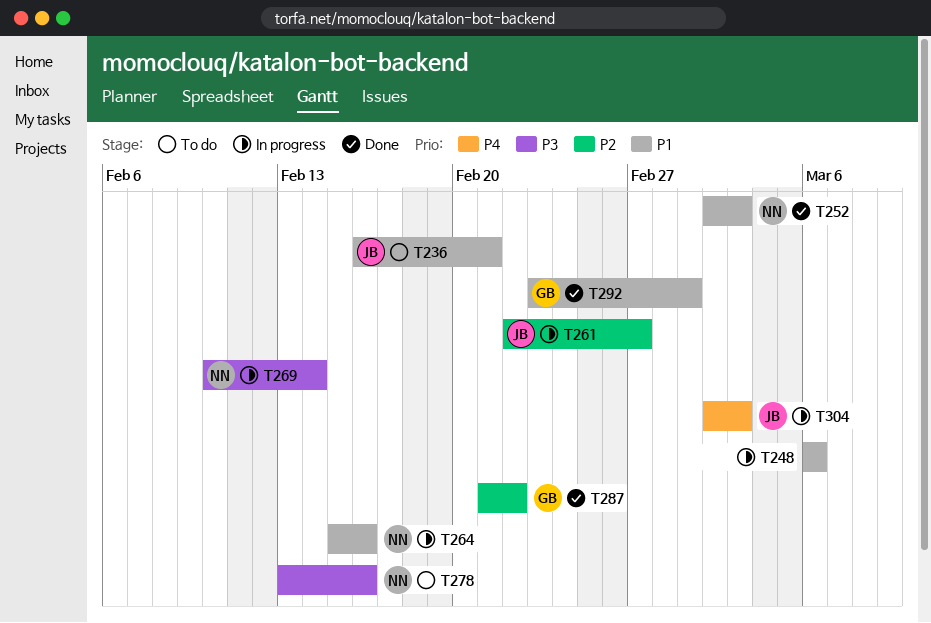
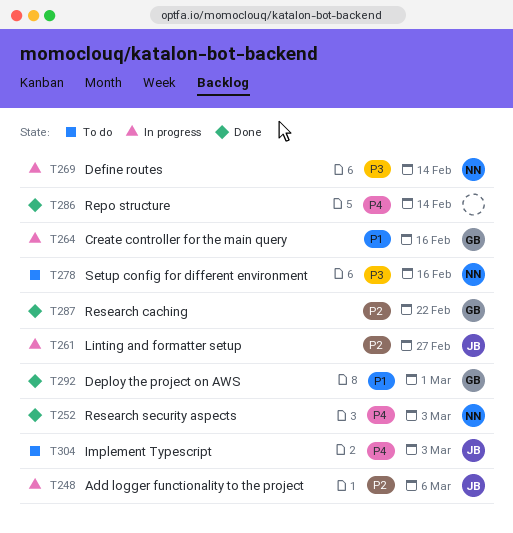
T236: present -> none
T248, owner: none -> JB
T248, priority: P1 -> P2
T252, priority: P1 -> P4
T264, owner: NN -> GB
T286: none -> present
T304, status: In progress -> To do

